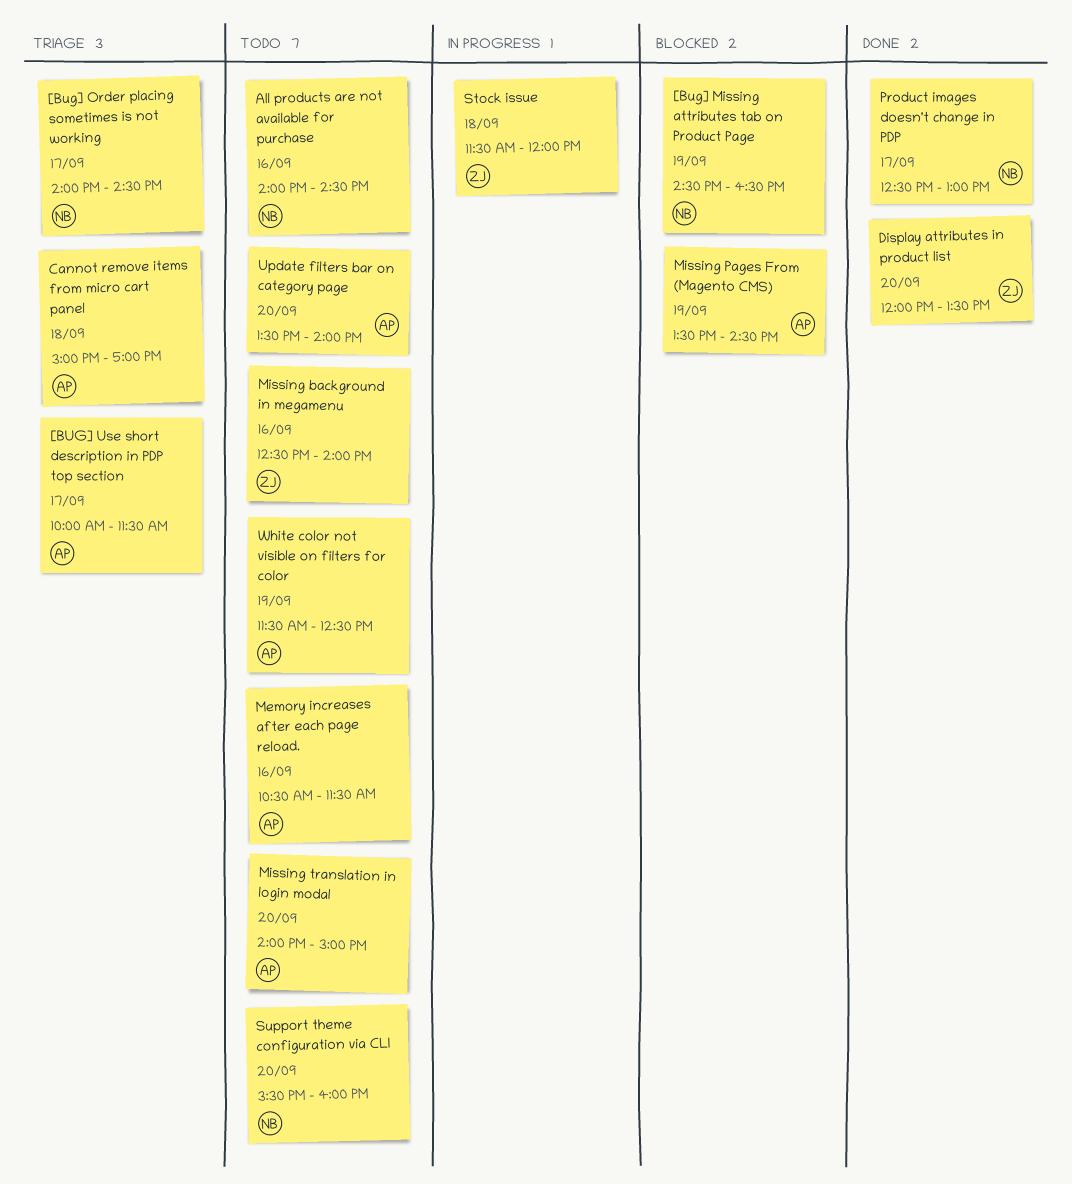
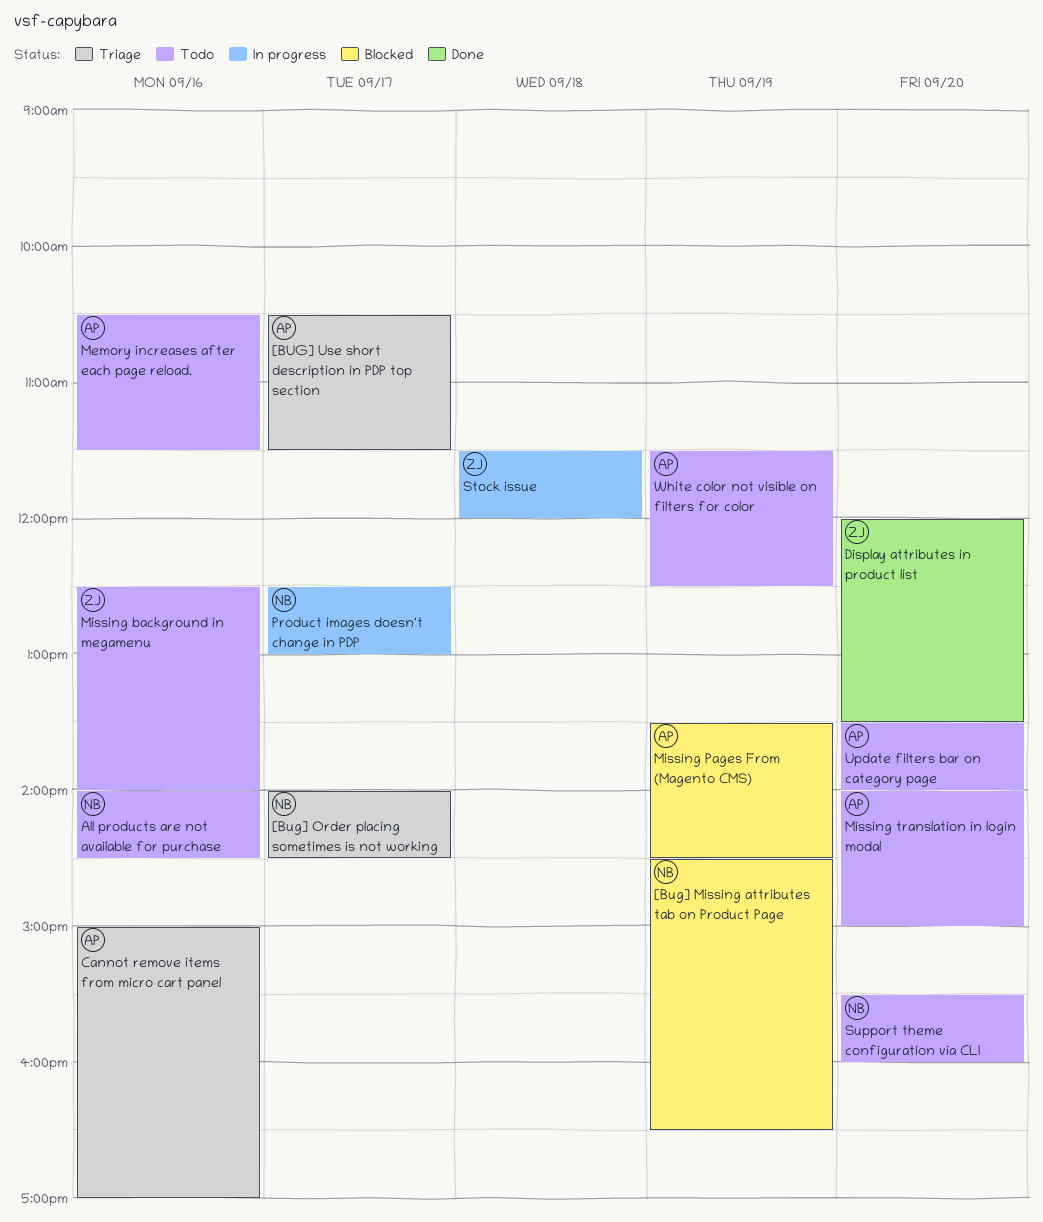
[BUG] Use short description in PDP top section, begins: 10:00 -> 10:30
Cannot remove items from micro cart panel, day: Sep 18 -> Sep 16
Product images doesn't change in PDP, status: Done -> In progress

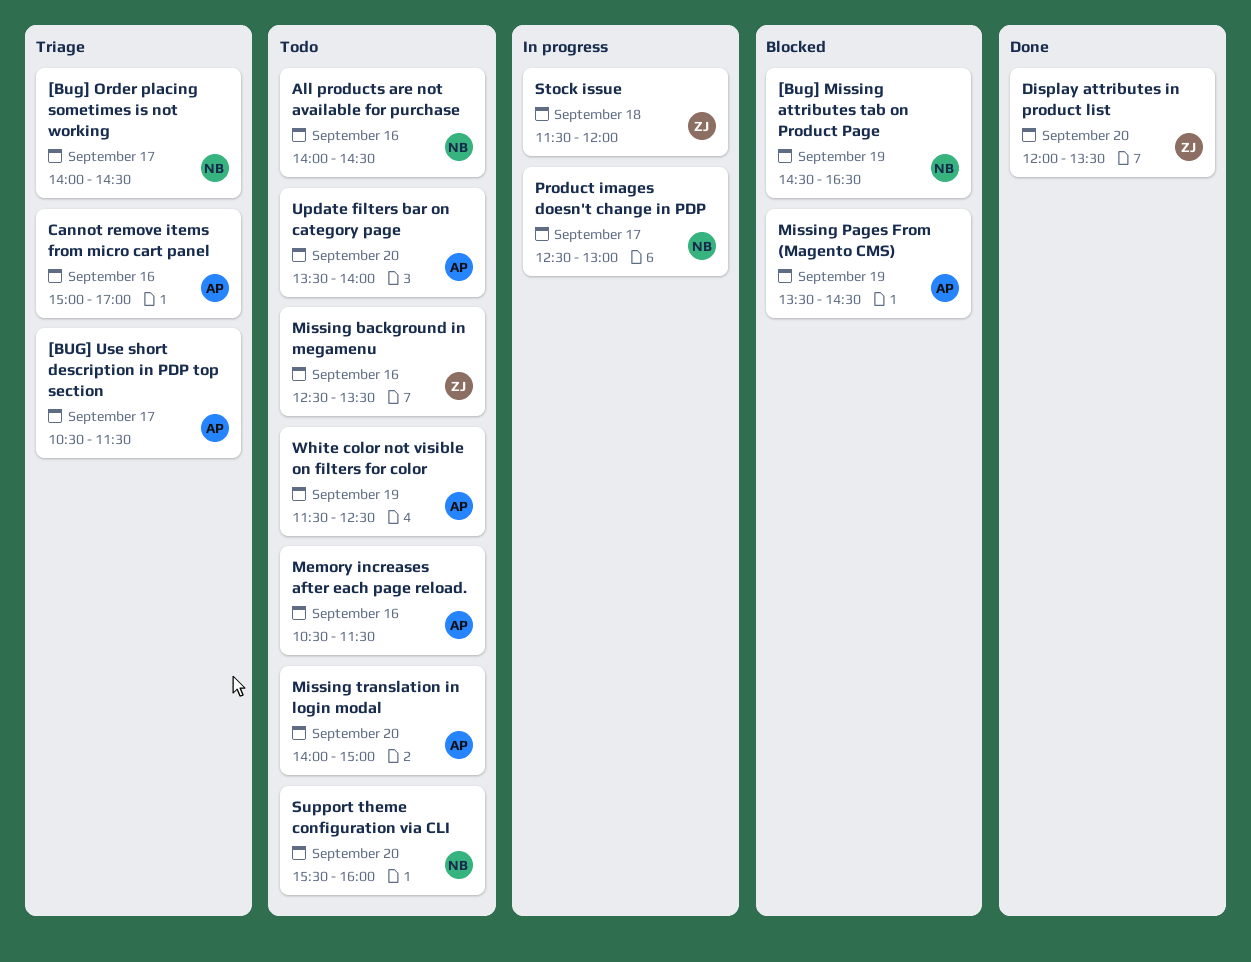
Missing background in megamenu, ends: 14:00 -> 13:30

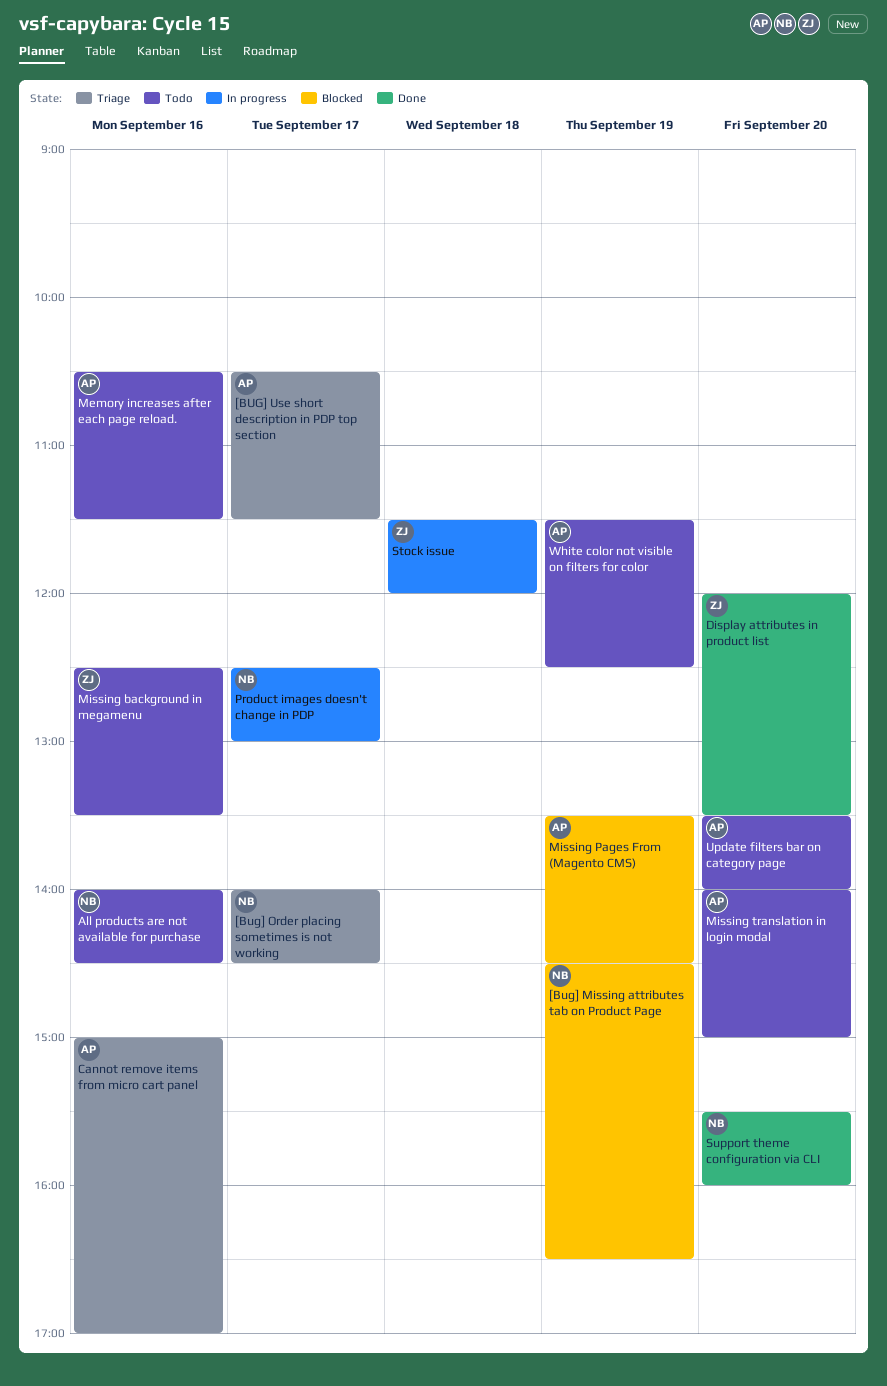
Support theme configuration via CLI, status: Todo -> Done

